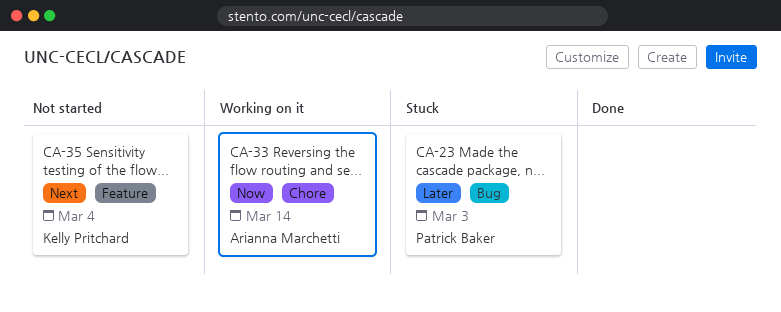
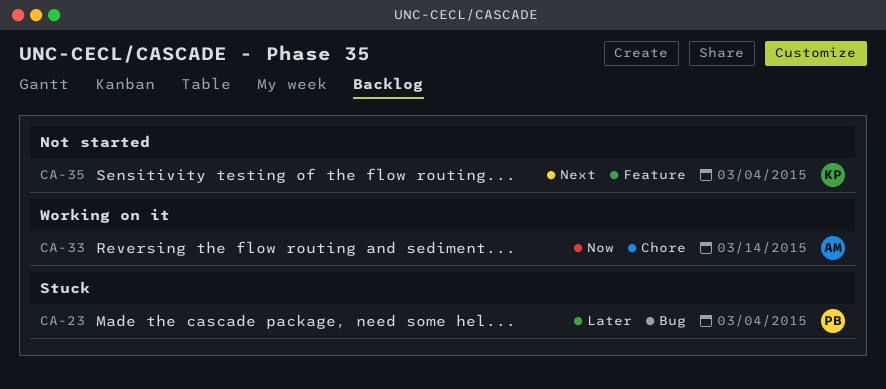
CA-23, due: Mar 3 -> Mar 4

